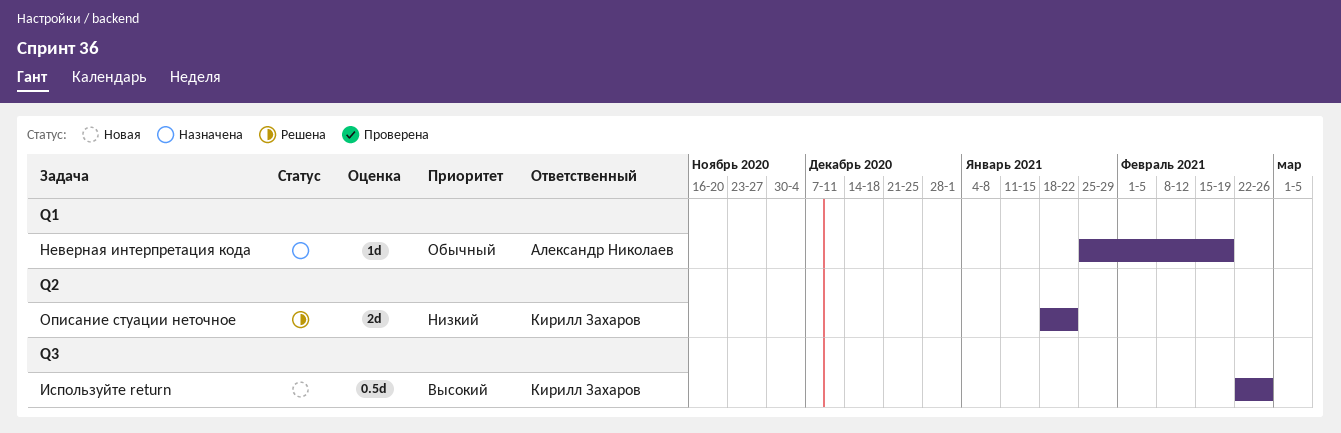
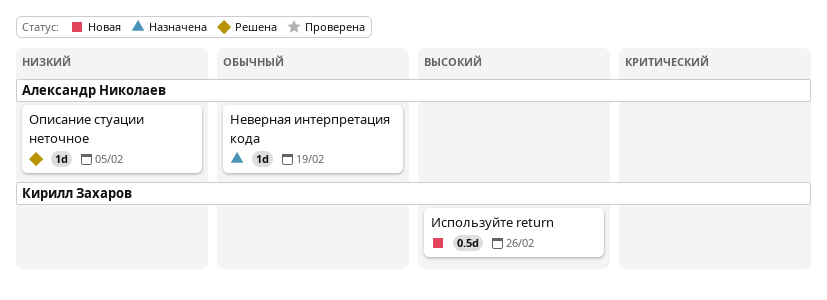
Описание стуации неточное, owner: Кирилл Захаров -> Александр Николаев
Описание стуации неточное, estimate: 2d -> 1d
Описание стуации неточное, due: Jan 22 -> Feb 5

